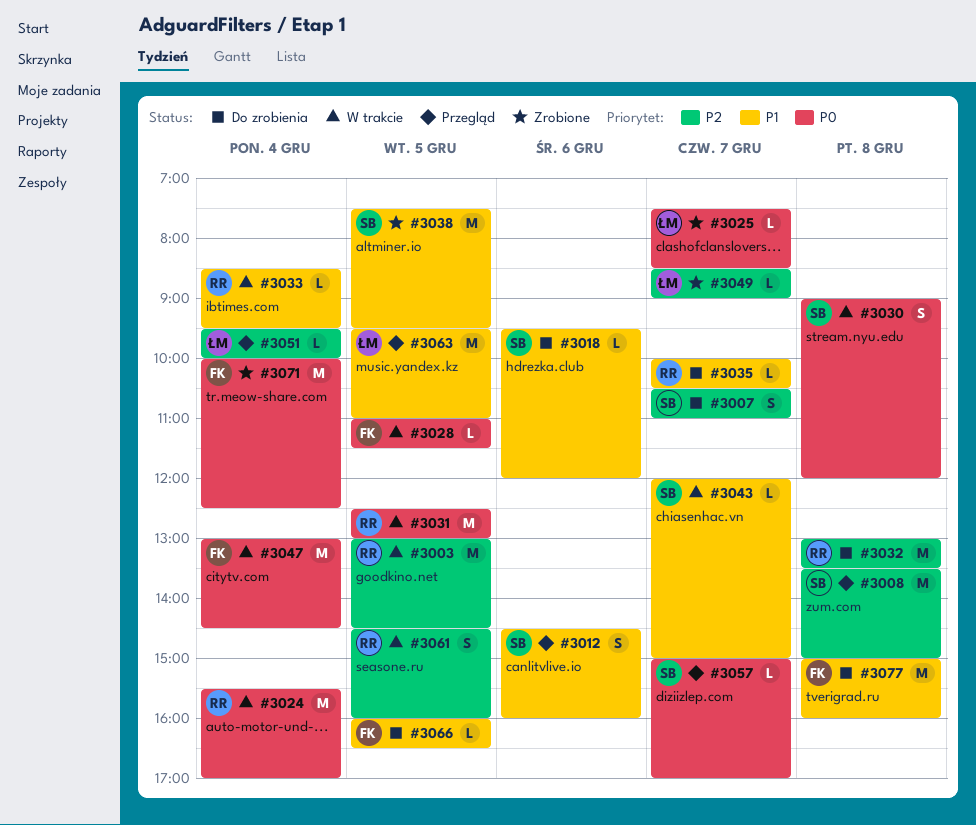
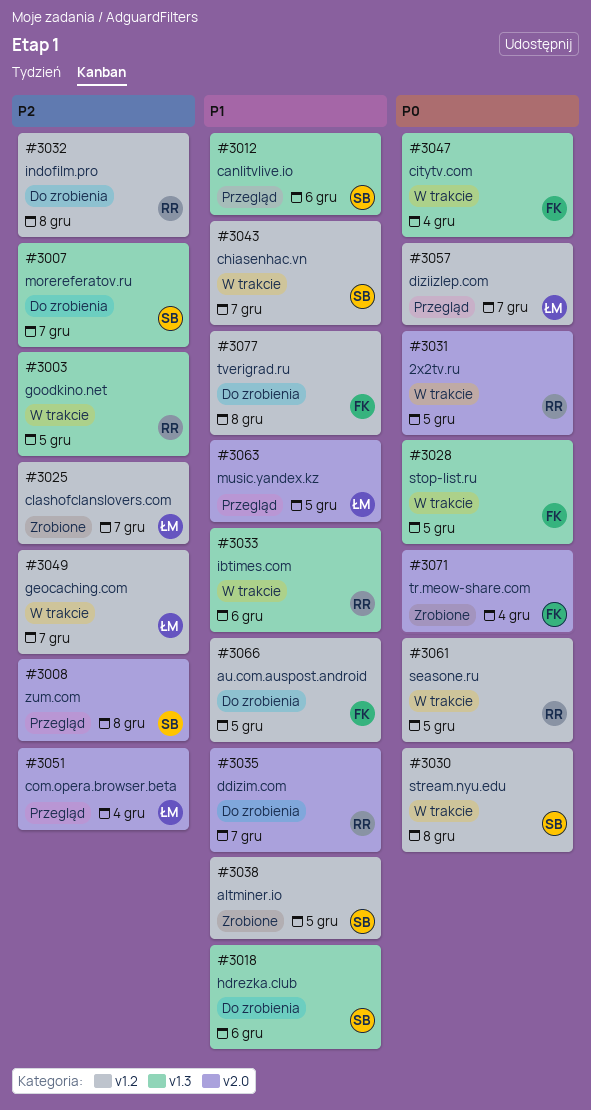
#3024: present -> none
#3025, priority: P0 -> P2
#3033, day: Dec 4 -> Dec 6
#3049, status: Zrobione -> W trakcie
#3057, owner: SB -> ŁM
#3061, priority: P2 -> P0

